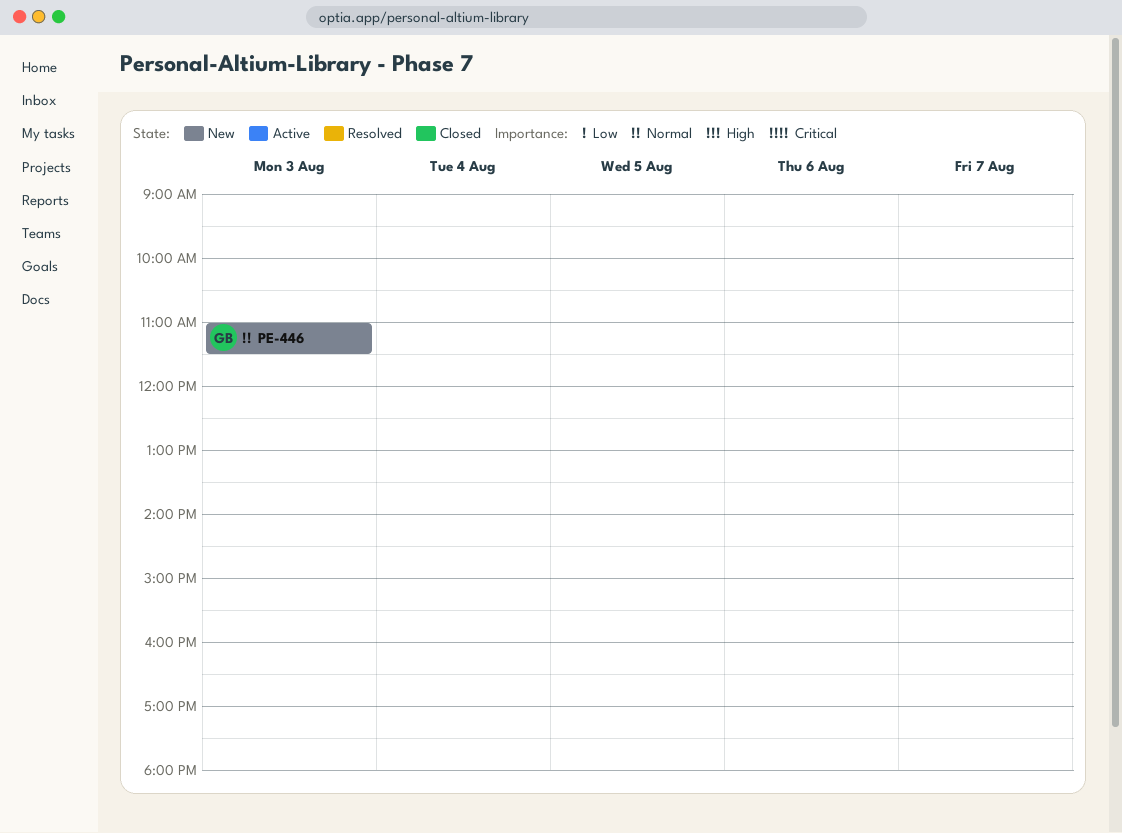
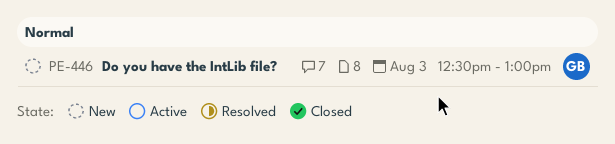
PE-446, begins: 11:00 -> 12:30
PE-446, ends: 11:30 -> 13:00

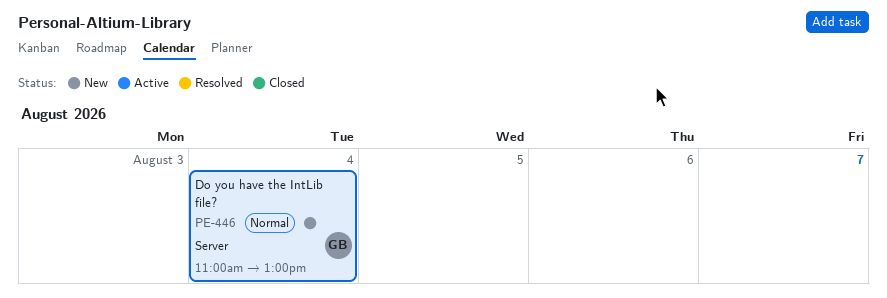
PE-446, day: Aug 3 -> Aug 4
PE-446, begins: 12:30 -> 11:00

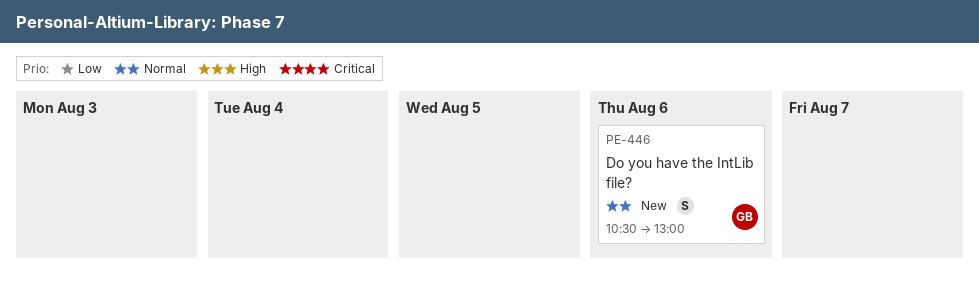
PE-446, day: Aug 4 -> Aug 6
PE-446, begins: 11:00 -> 10:30

